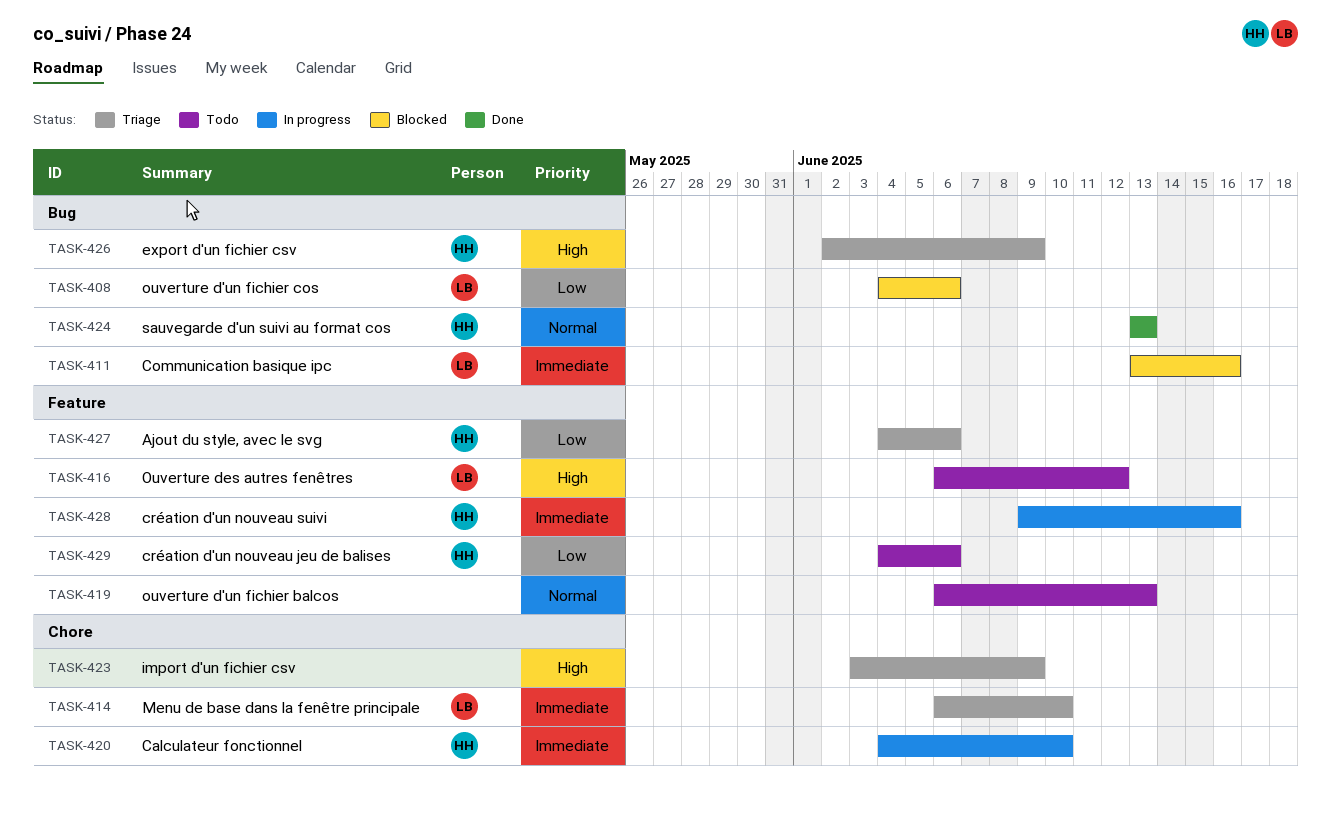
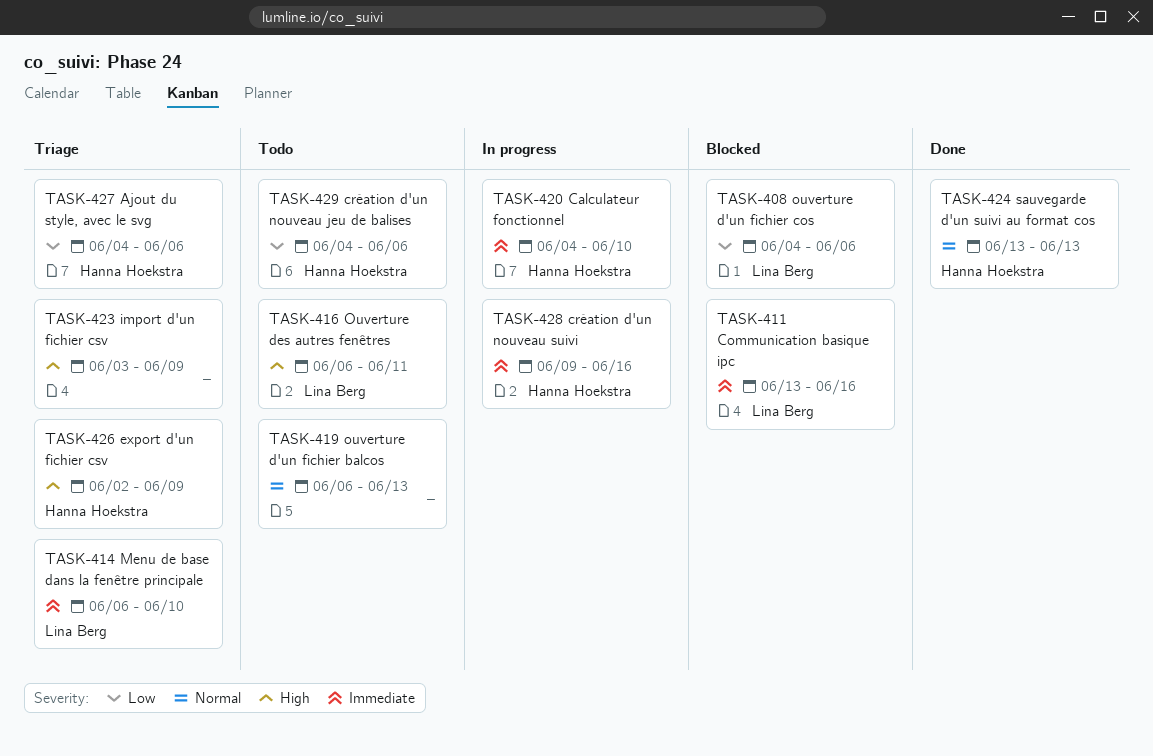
TASK-416, due: Jun 12 -> Jun 11

